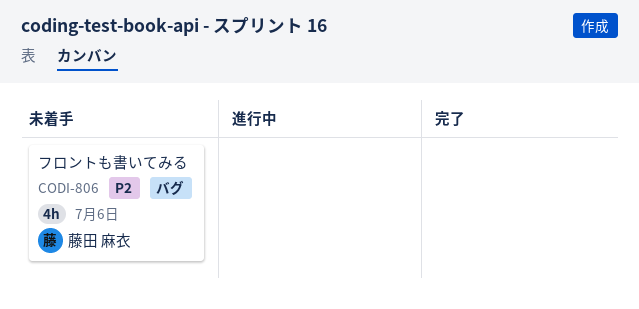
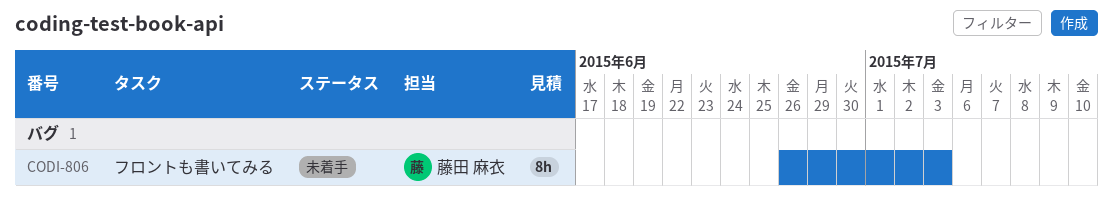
CODI-806, estimate: 4h -> 8h
CODI-806, due: Jul 6 -> Jul 3

